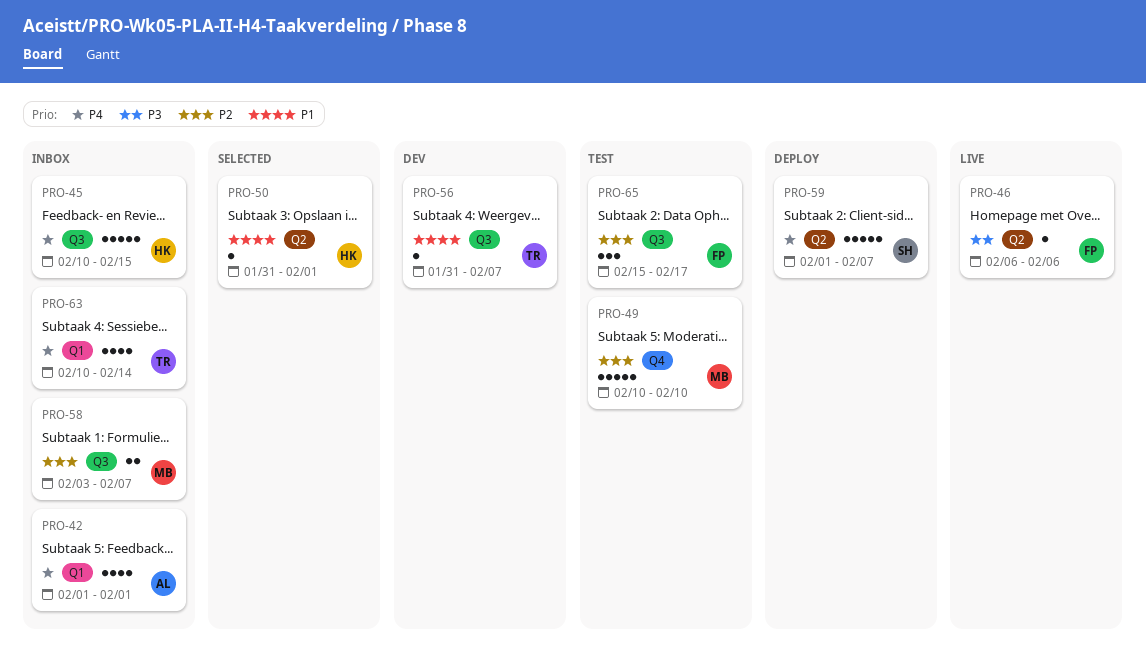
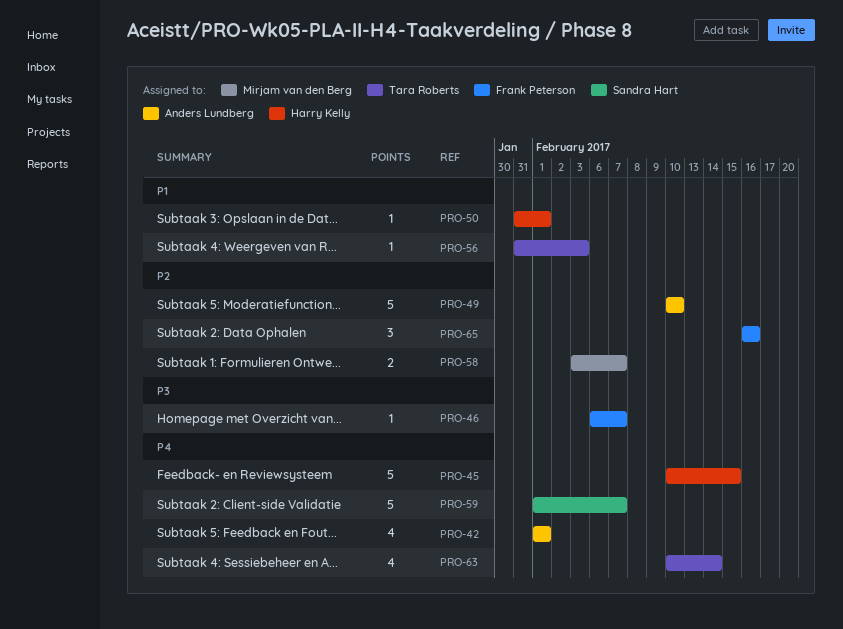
PRO-46, due: Feb 6 -> Feb 7
PRO-49, owner: Mirjam van den Berg -> Anders Lundberg
PRO-56, due: Feb 7 -> Feb 3
PRO-65, start: Feb 15 -> Feb 16
PRO-65, due: Feb 17 -> Feb 16

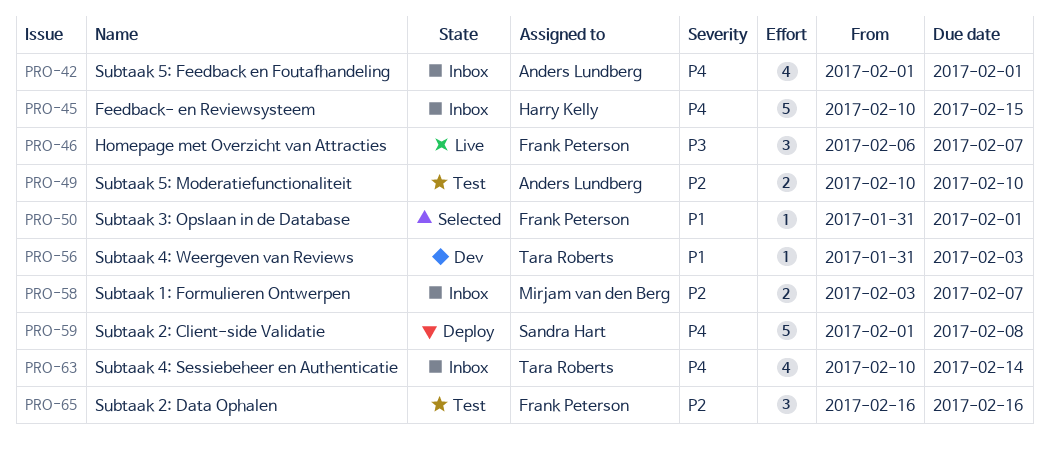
PRO-46, estimate: 1 -> 3
PRO-49, estimate: 5 -> 2
PRO-50, owner: Harry Kelly -> Frank Peterson
PRO-59, due: Feb 7 -> Feb 8

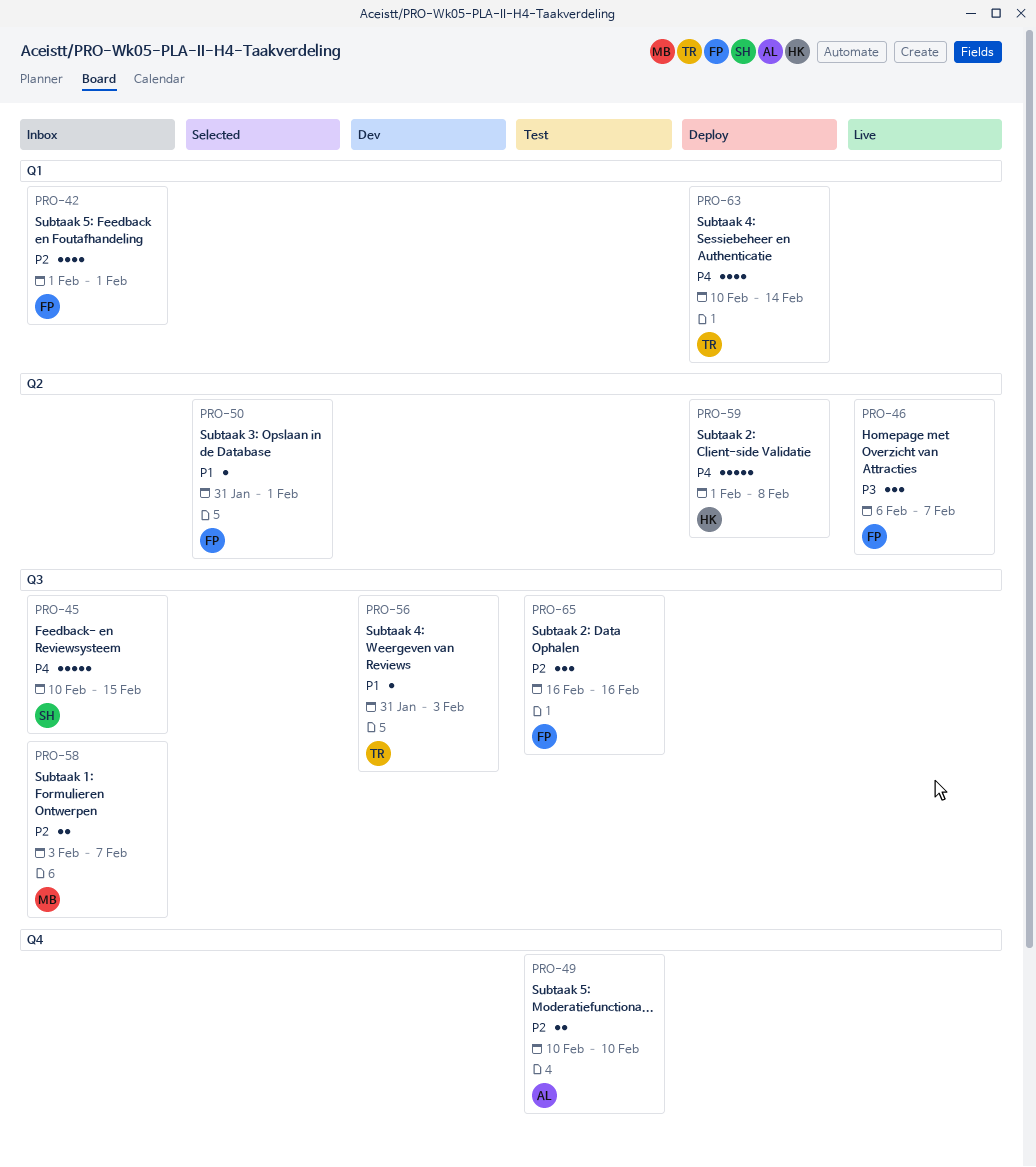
PRO-42, owner: Anders Lundberg -> Frank Peterson
PRO-42, priority: P4 -> P2
PRO-45, owner: Harry Kelly -> Sandra Hart
PRO-59, owner: Sandra Hart -> Harry Kelly
PRO-63, status: Inbox -> Deploy

